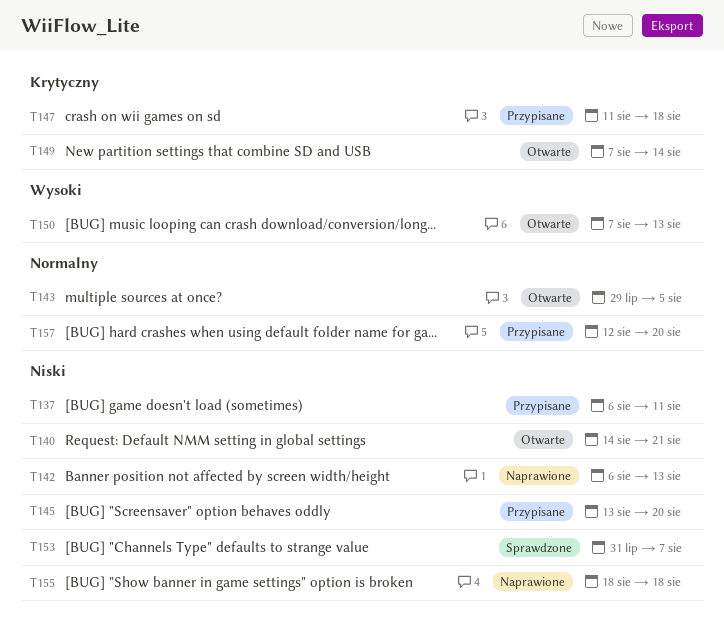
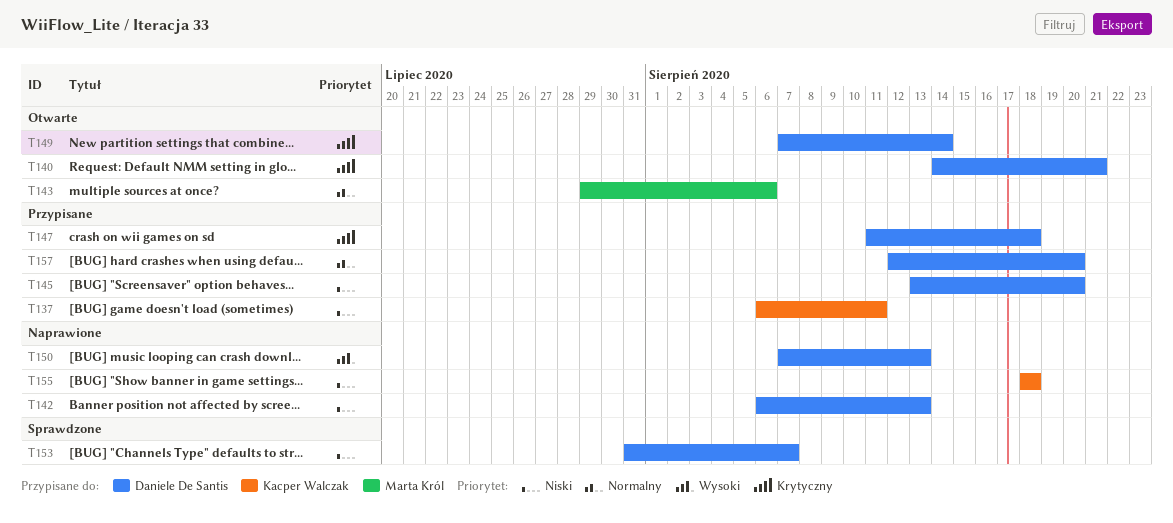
T140, priority: Niski -> Krytyczny
T143, due: Aug 5 -> Aug 6
T150, status: Otwarte -> Naprawione

